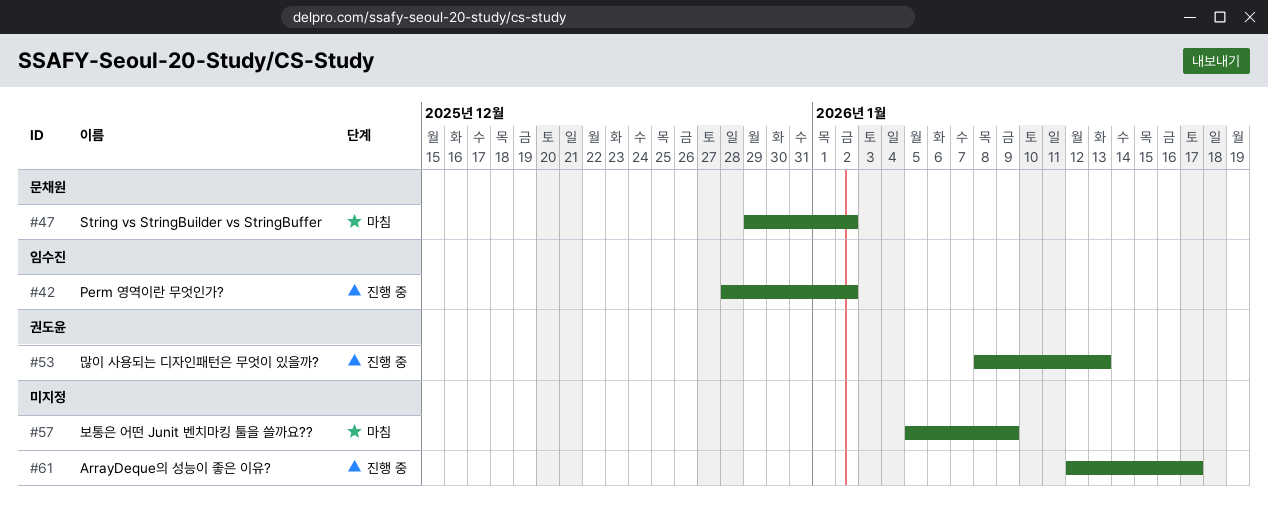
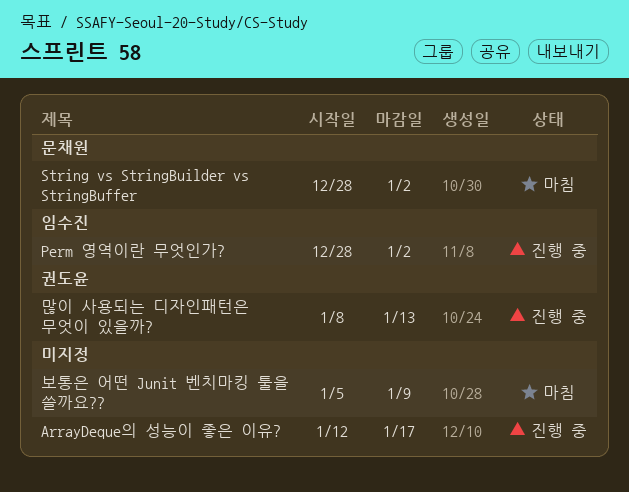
String vs StringBuilder vs StringBuffer, start: Dec 29 -> Dec 28

